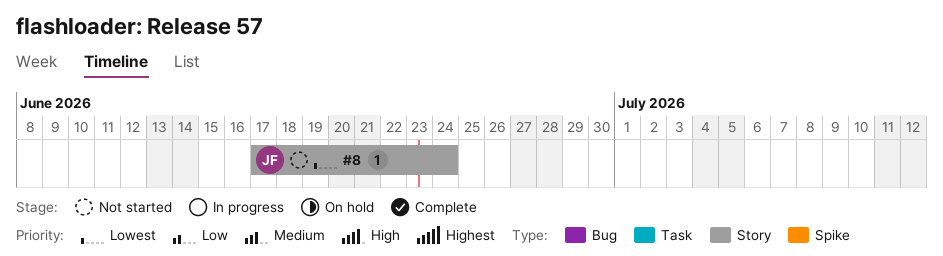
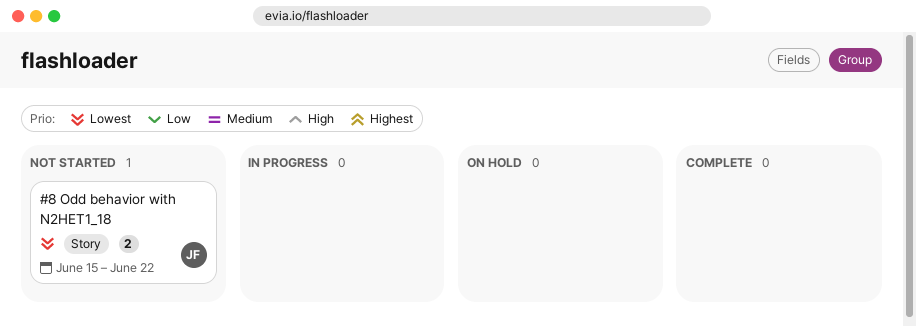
#8, estimate: 1 -> 2
#8, start: Jun 17 -> Jun 15
#8, due: Jun 24 -> Jun 22

